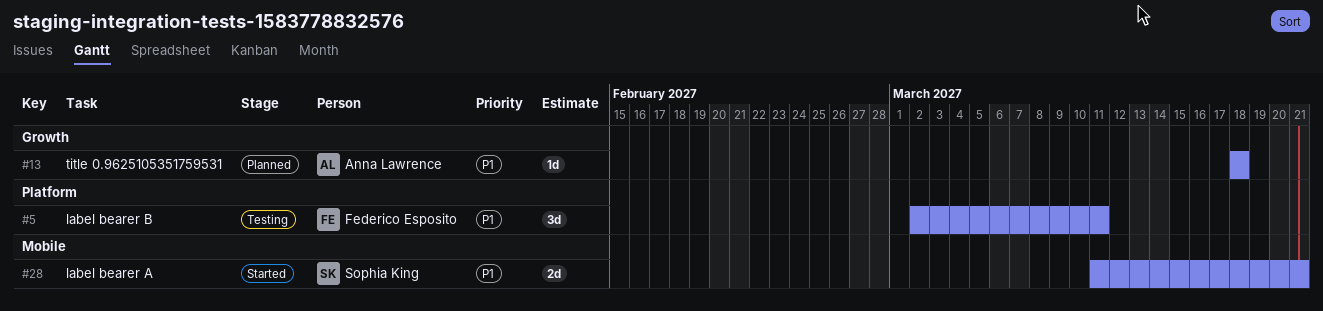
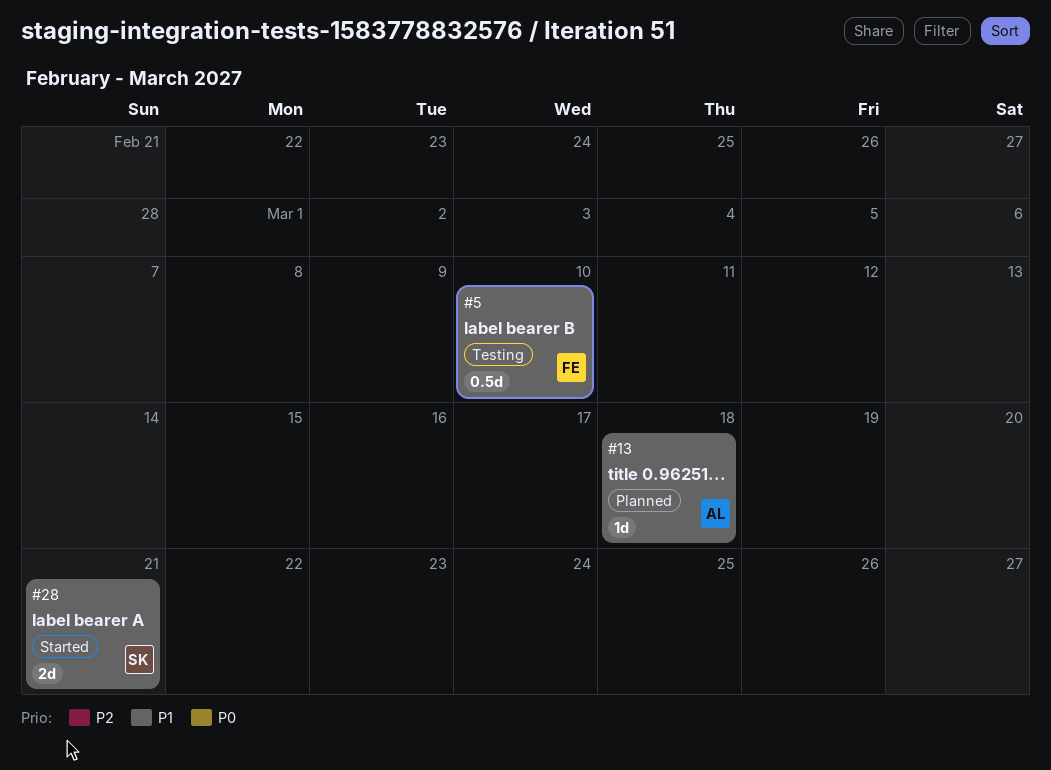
#5, estimate: 3d -> 0.5d
#5, due: Mar 11 -> Mar 10

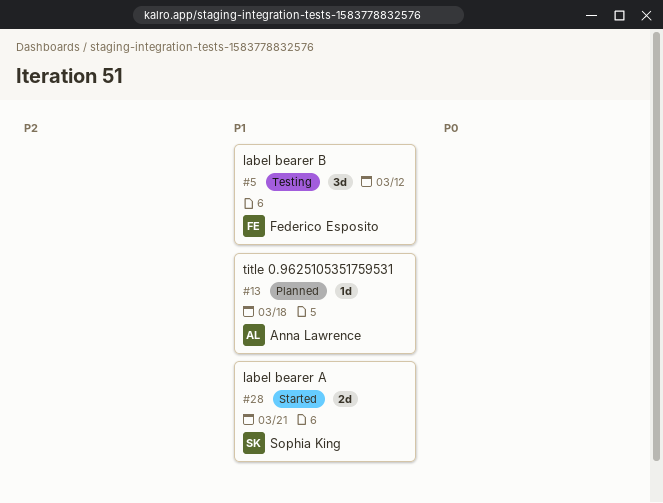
#5, estimate: 0.5d -> 3d
#5, due: Mar 10 -> Mar 12

